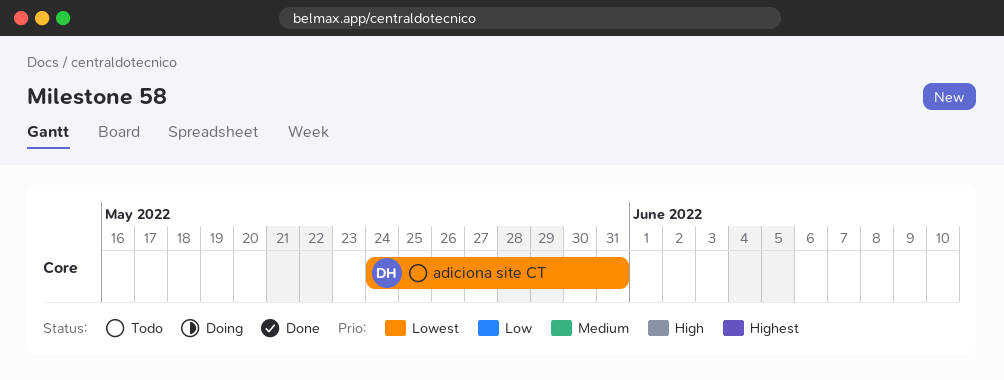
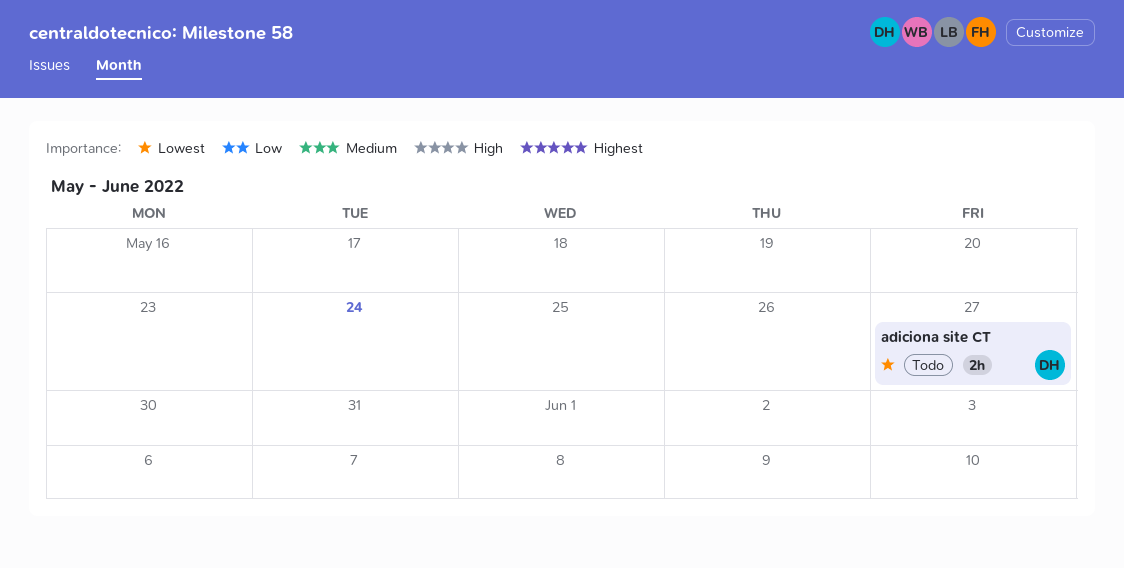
adiciona site CT, due: May 31 -> May 27

